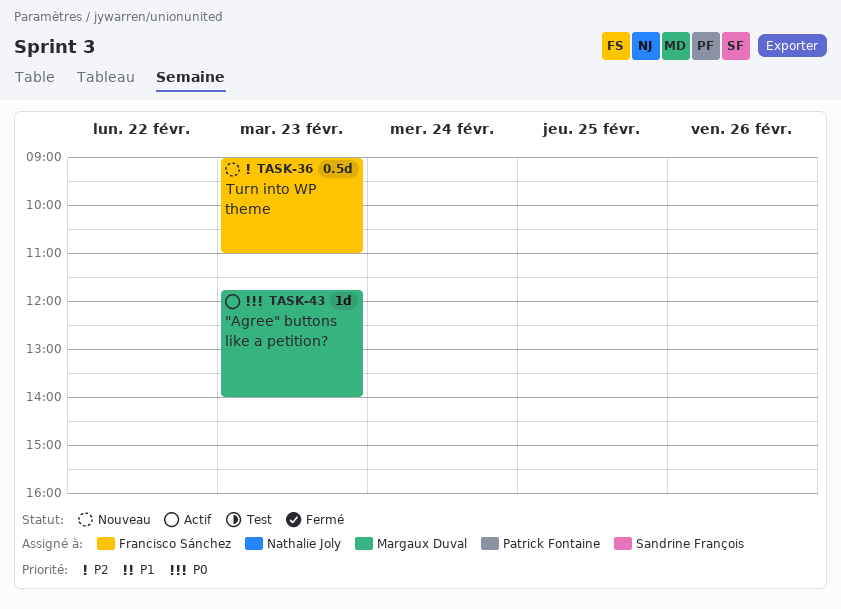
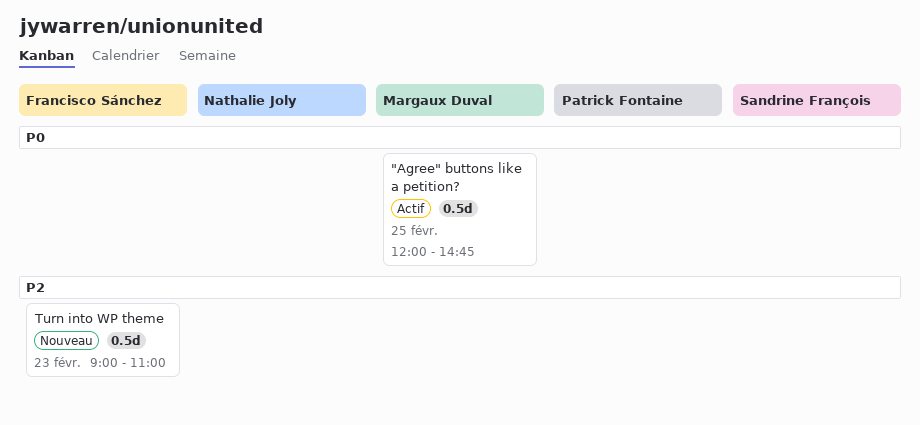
"Agree" buttons like a petition?, estimate: 1d -> 0.5d
"Agree" buttons like a petition?, day: Feb 23 -> Feb 25
"Agree" buttons like a petition?, begins: 11:45 -> 12:00
"Agree" buttons like a petition?, ends: 14:00 -> 14:45

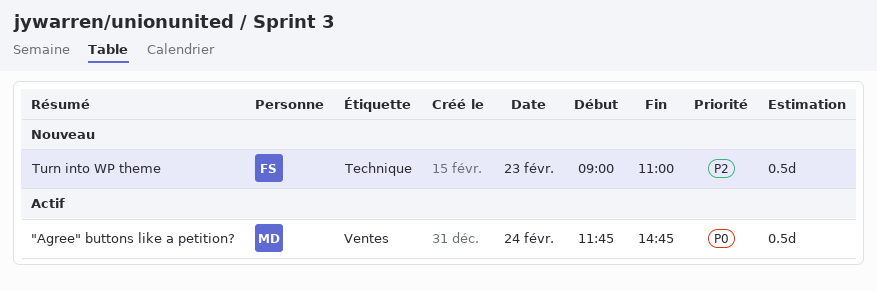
"Agree" buttons like a petition?, day: Feb 25 -> Feb 24
"Agree" buttons like a petition?, begins: 12:00 -> 11:45

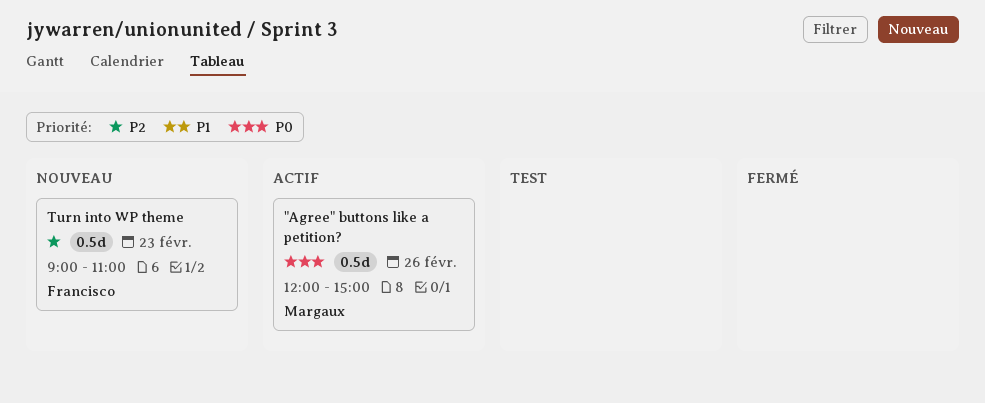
"Agree" buttons like a petition?, day: Feb 24 -> Feb 26
"Agree" buttons like a petition?, begins: 11:45 -> 12:00
"Agree" buttons like a petition?, ends: 14:45 -> 15:00

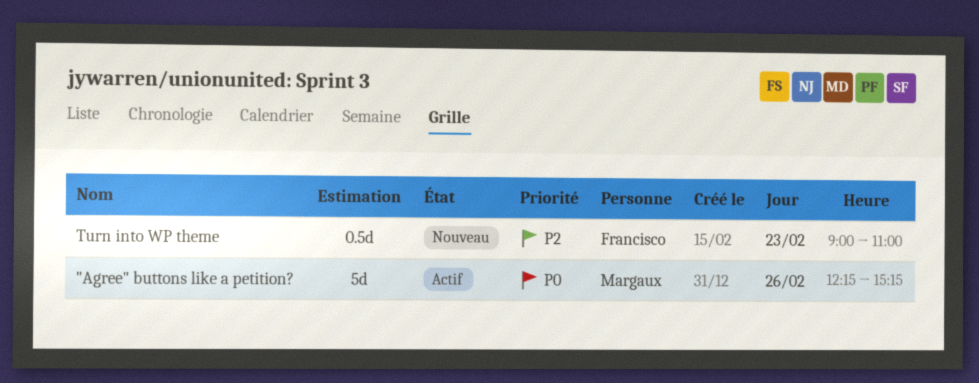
"Agree" buttons like a petition?, estimate: 0.5d -> 5d
"Agree" buttons like a petition?, begins: 12:00 -> 12:15
"Agree" buttons like a petition?, ends: 15:00 -> 15:15

